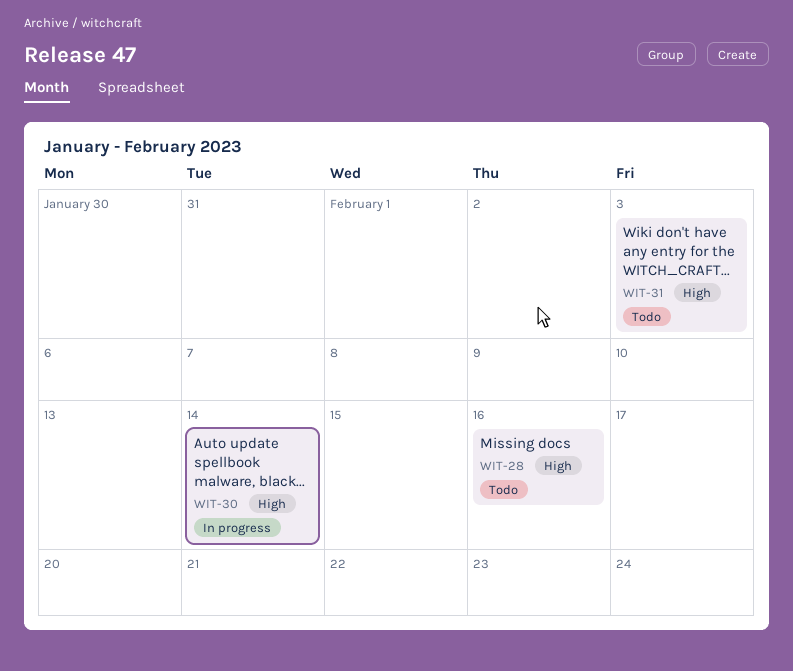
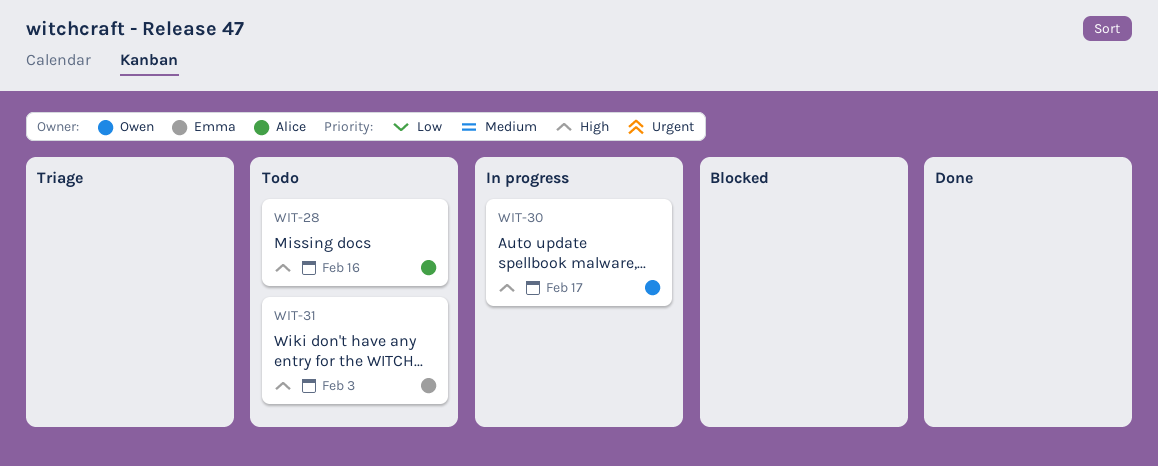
WIT-30, due: Feb 14 -> Feb 17

